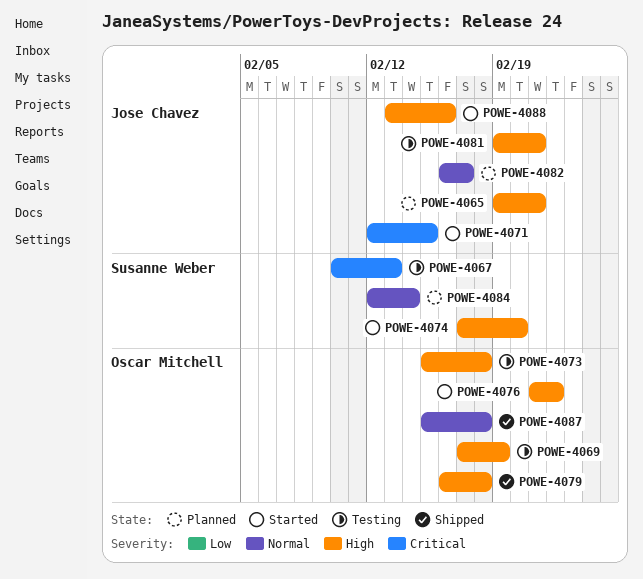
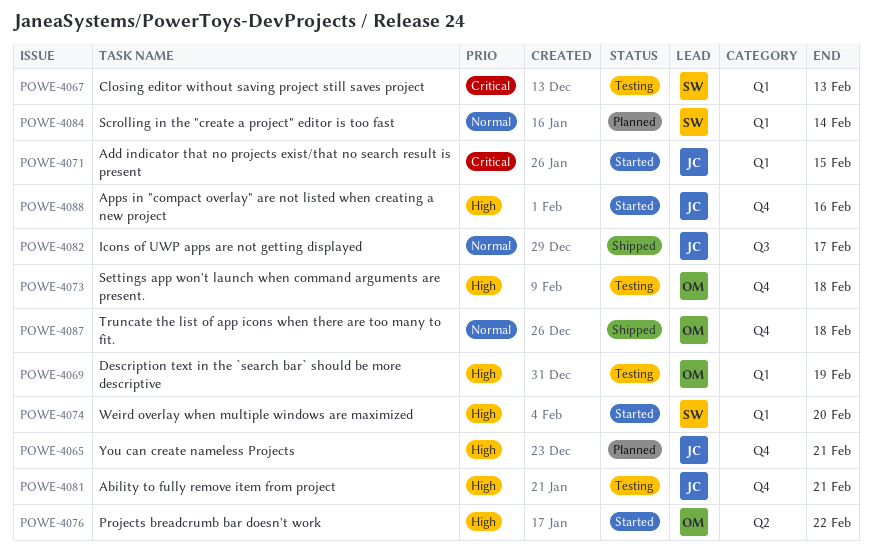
POWE-4079: present -> none
POWE-4082, status: Planned -> Shipped

